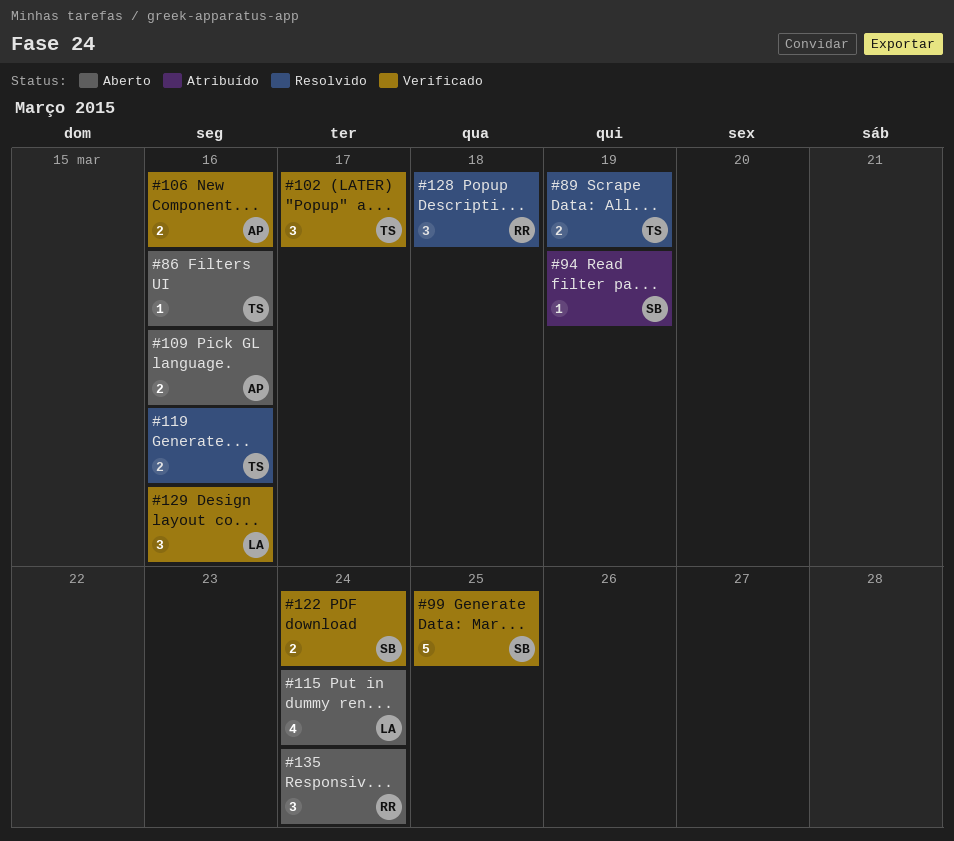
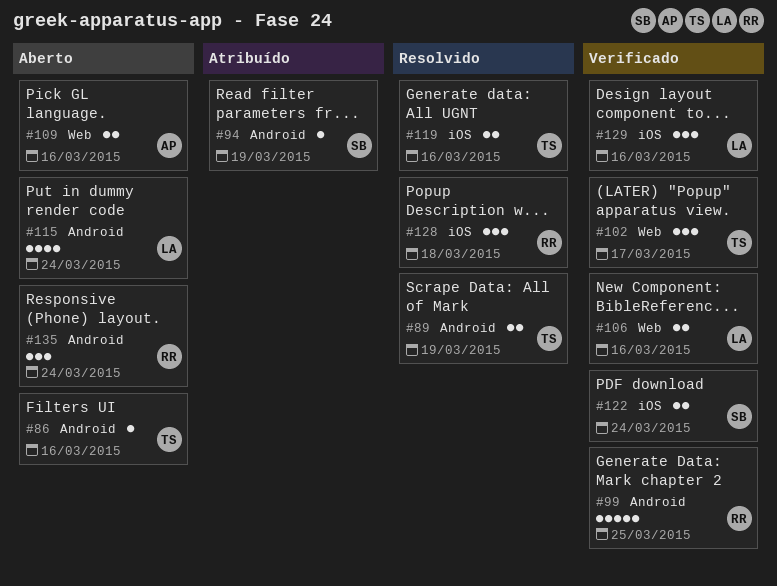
#99, owner: SB -> RR
#106, owner: AP -> LA

